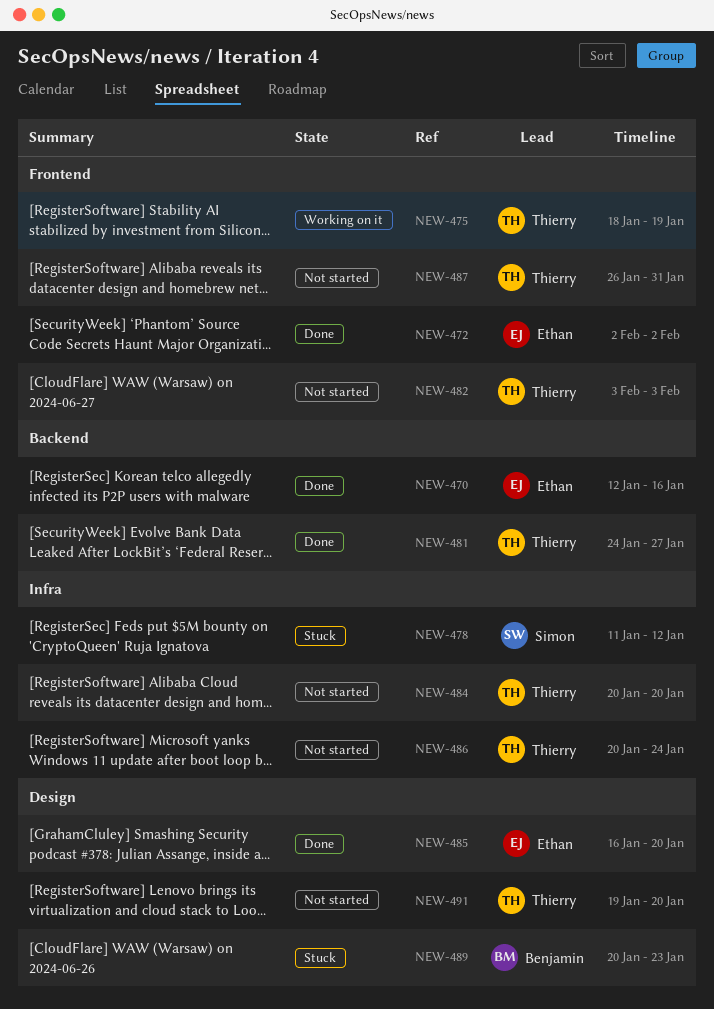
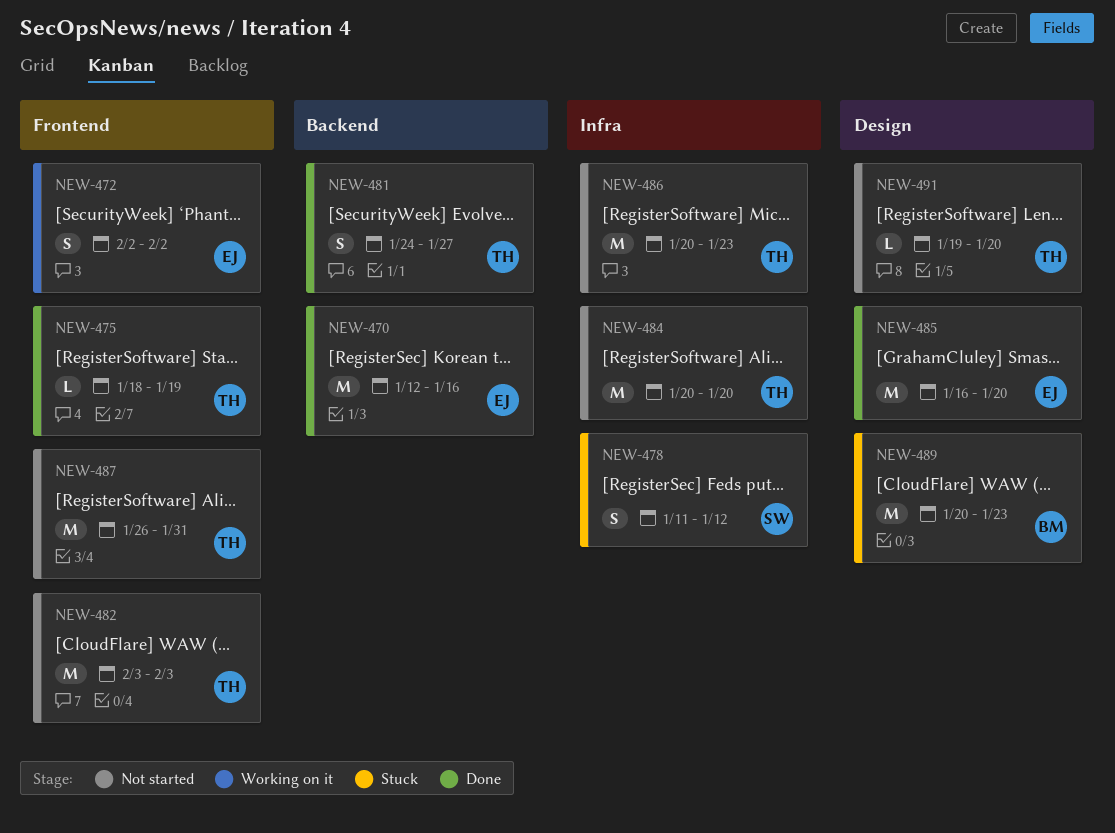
NEW-472, status: Done -> Working on it
NEW-475, status: Working on it -> Done
NEW-486, due: Jan 24 -> Jan 23

